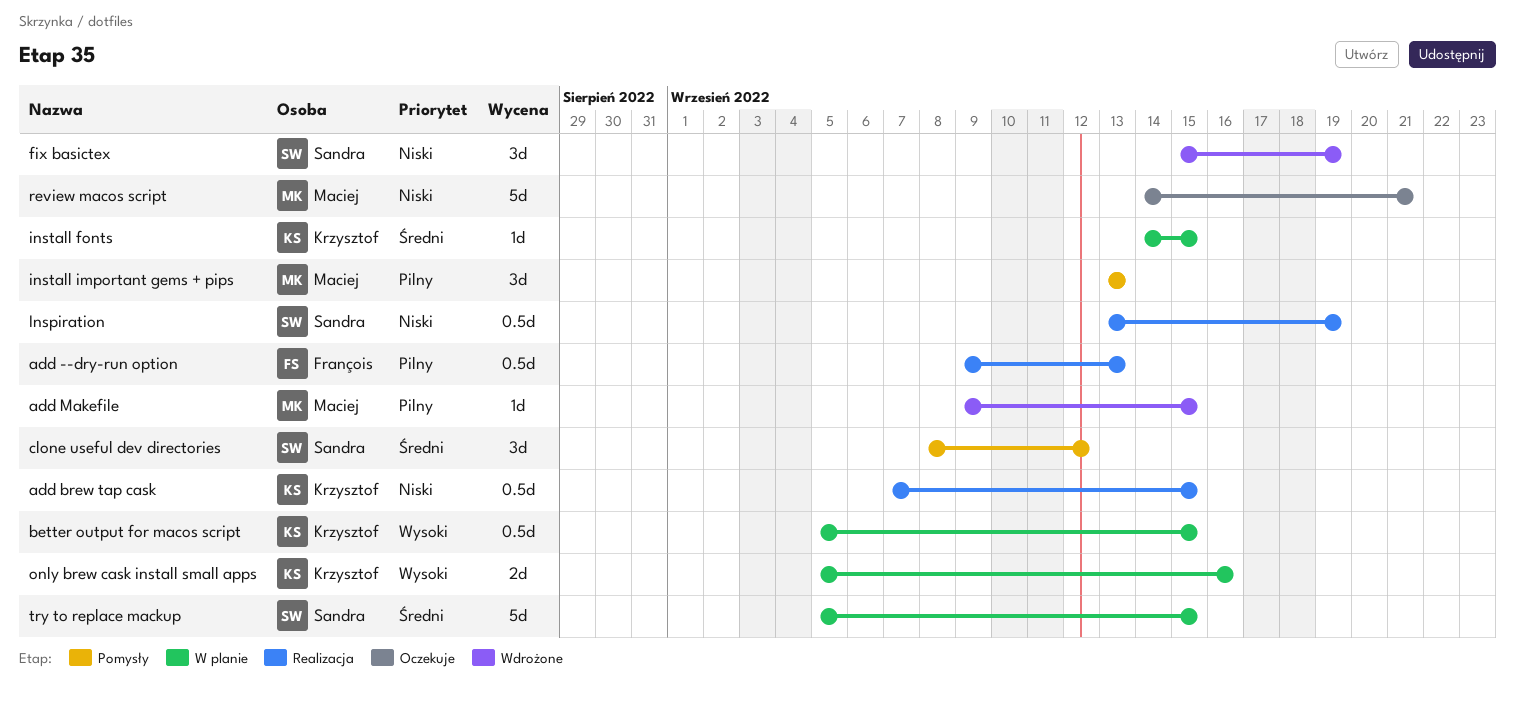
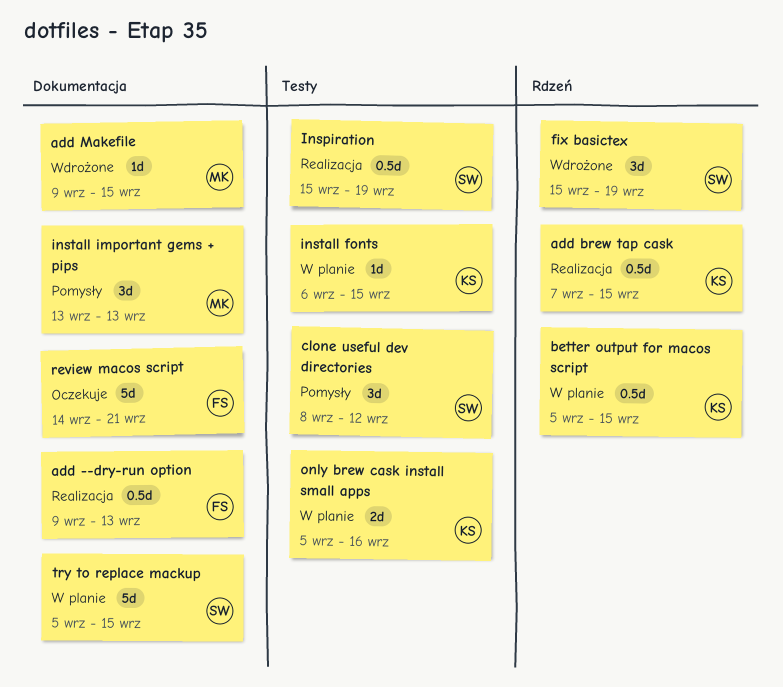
Inspiration, start: Sep 13 -> Sep 15
install fonts, start: Sep 14 -> Sep 6
review macos script, owner: Maciej -> François

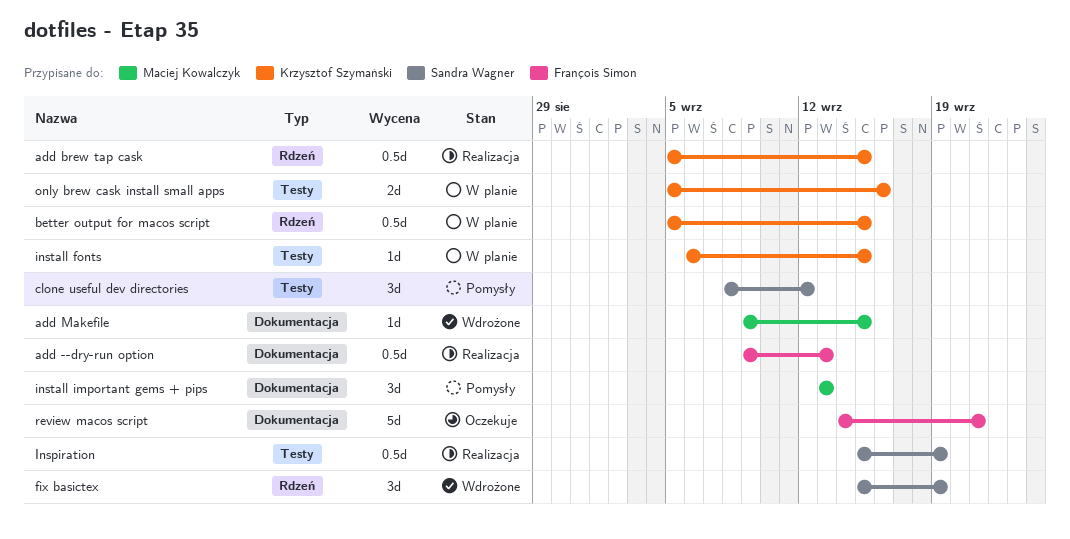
add brew tap cask, start: Sep 7 -> Sep 5
try to replace mackup: present -> none

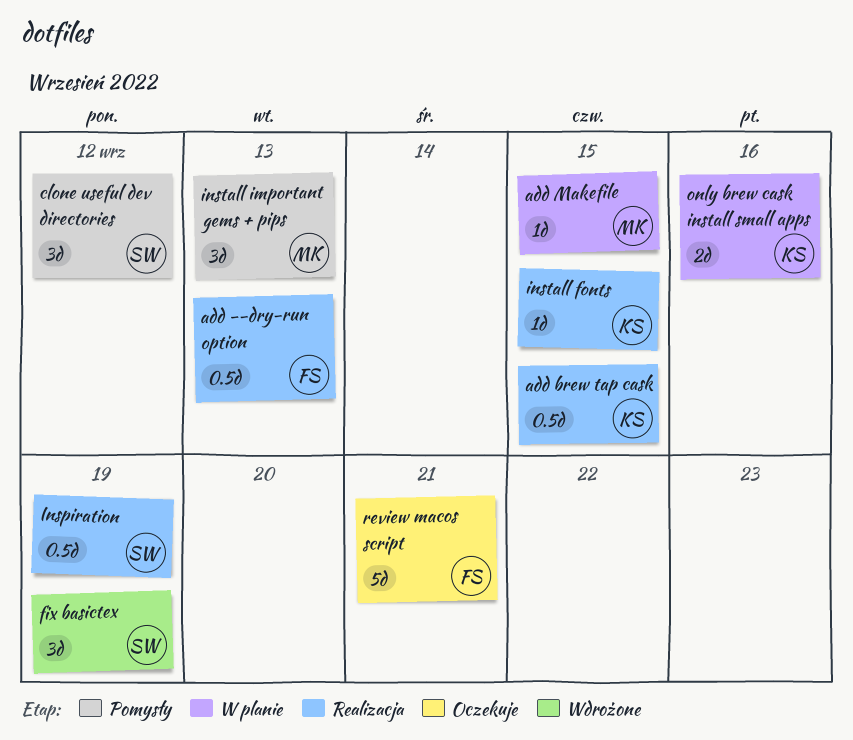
add Makefile, status: Wdrożone -> W planie
better output for macos script: present -> none
install fonts, status: W planie -> Realizacja

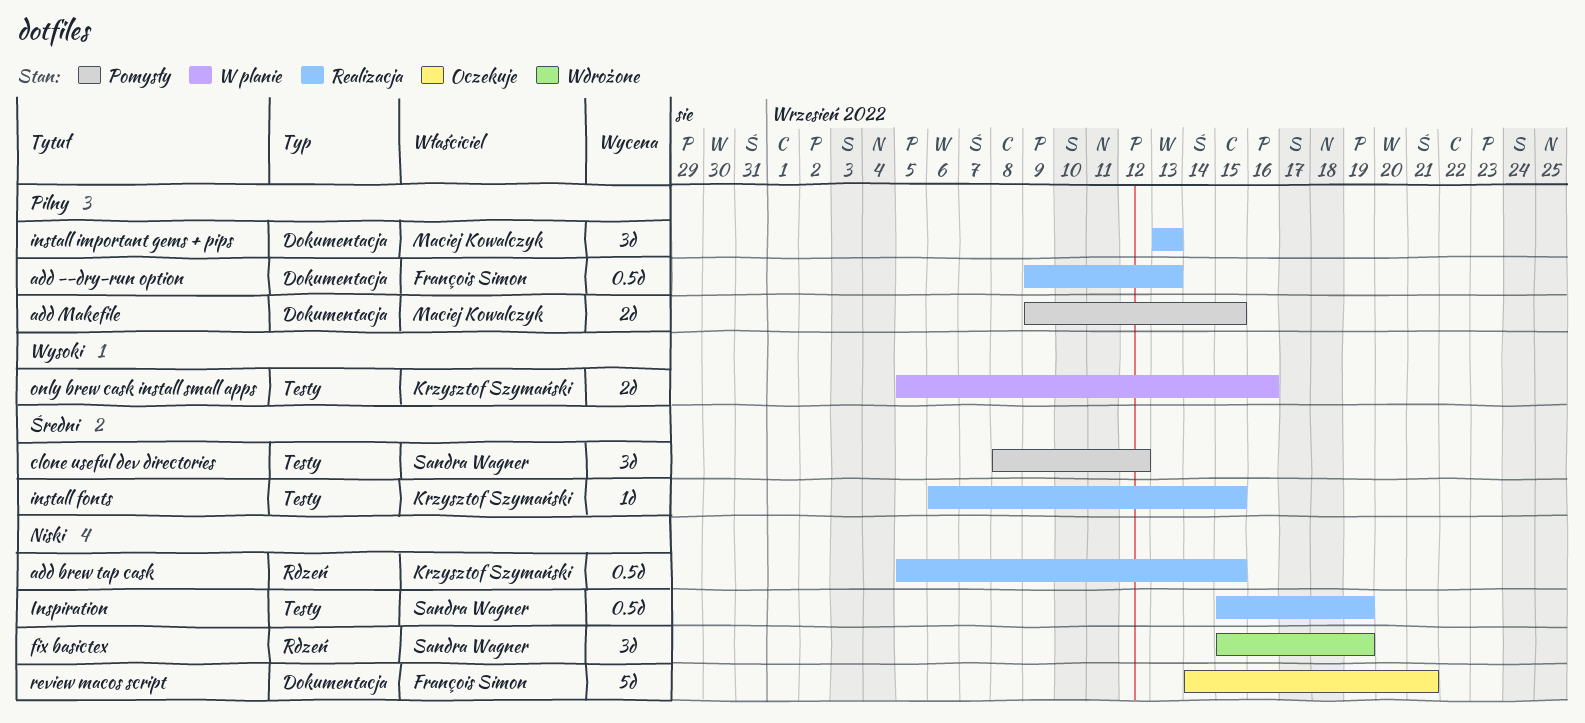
add Makefile, status: W planie -> Pomysły
add Makefile, estimate: 1d -> 2d
install important gems + pips, status: Pomysły -> Realizacja

